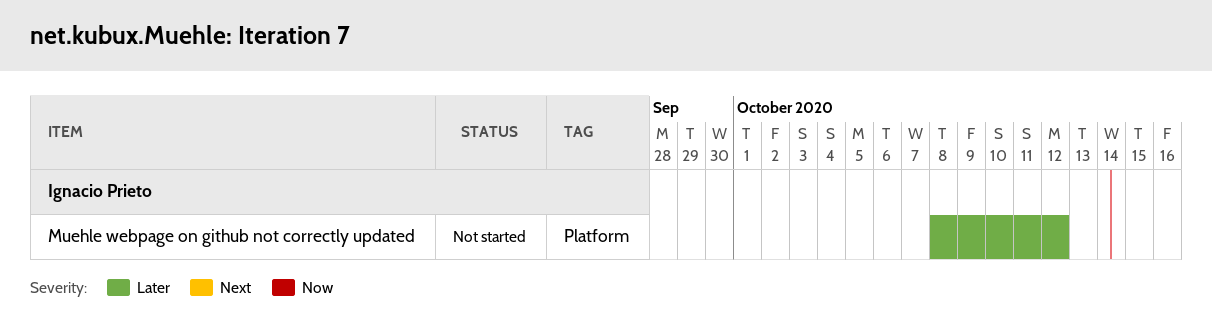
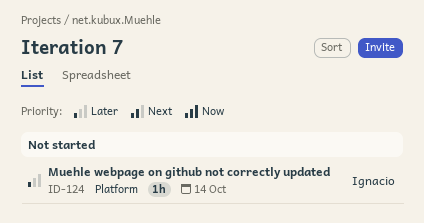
Muehle webpage on github not correctly updated, due: Oct 12 -> Oct 14

